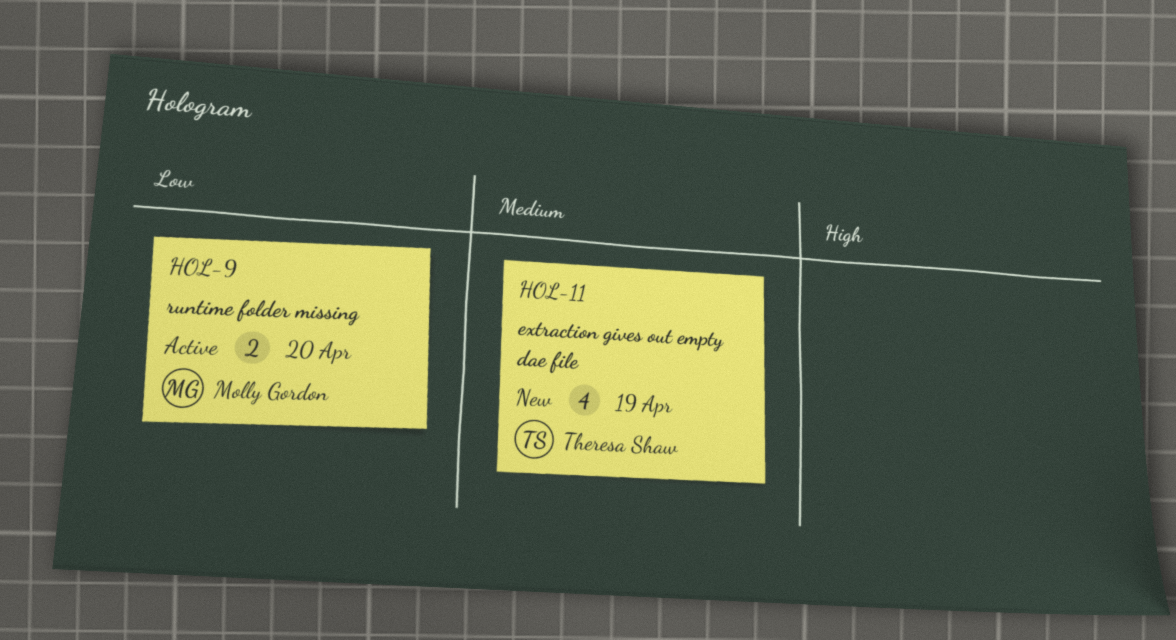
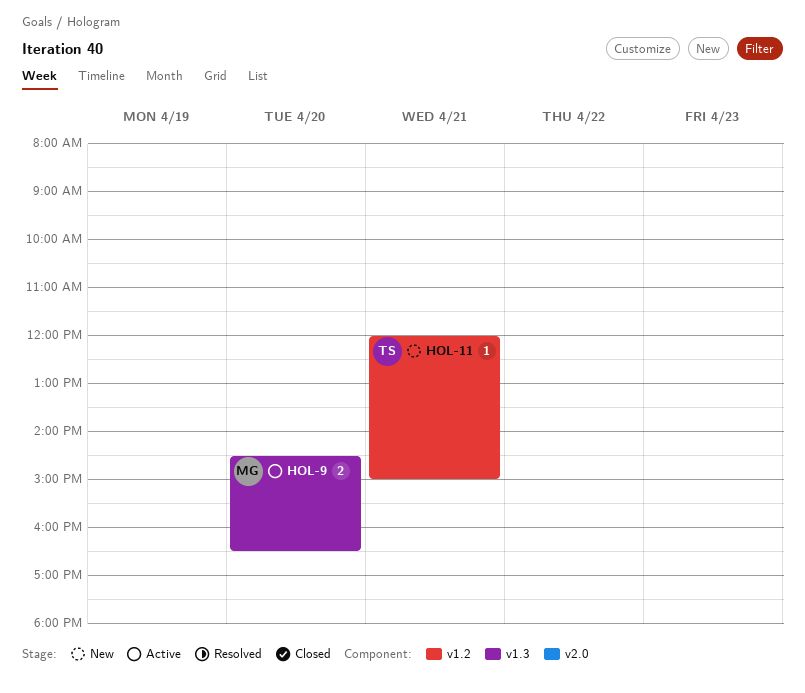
HOL-11, estimate: 4 -> 1
HOL-11, day: Apr 19 -> Apr 21

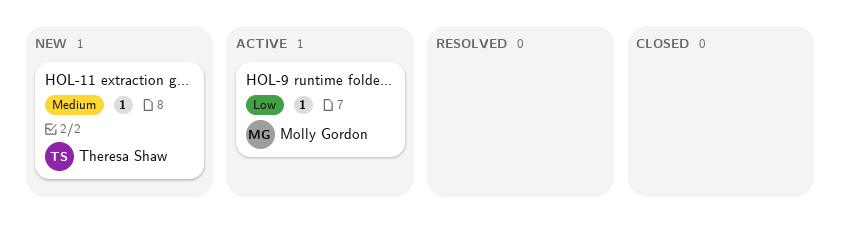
HOL-9, estimate: 2 -> 1

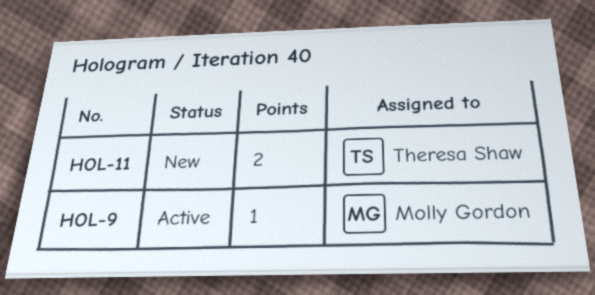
HOL-11, estimate: 1 -> 2

